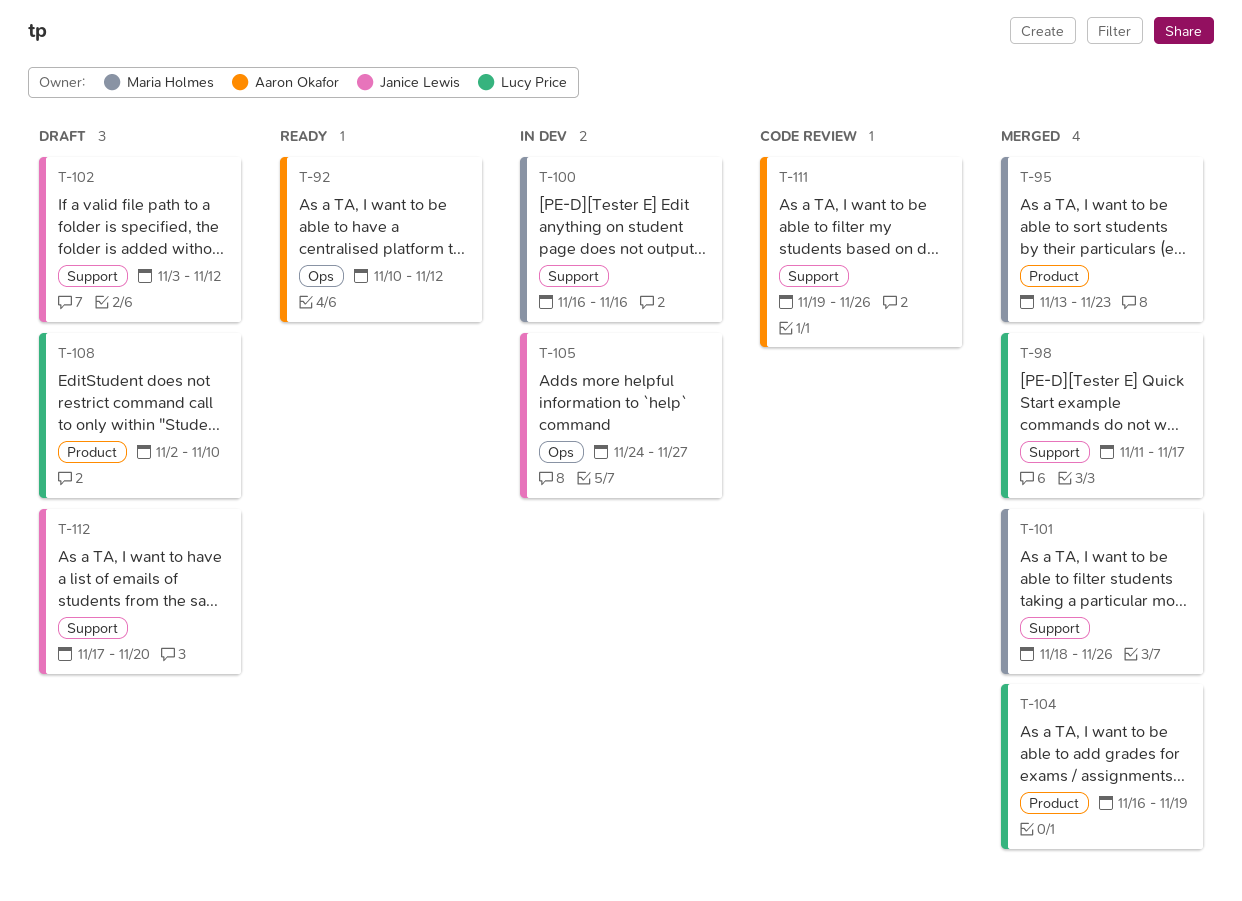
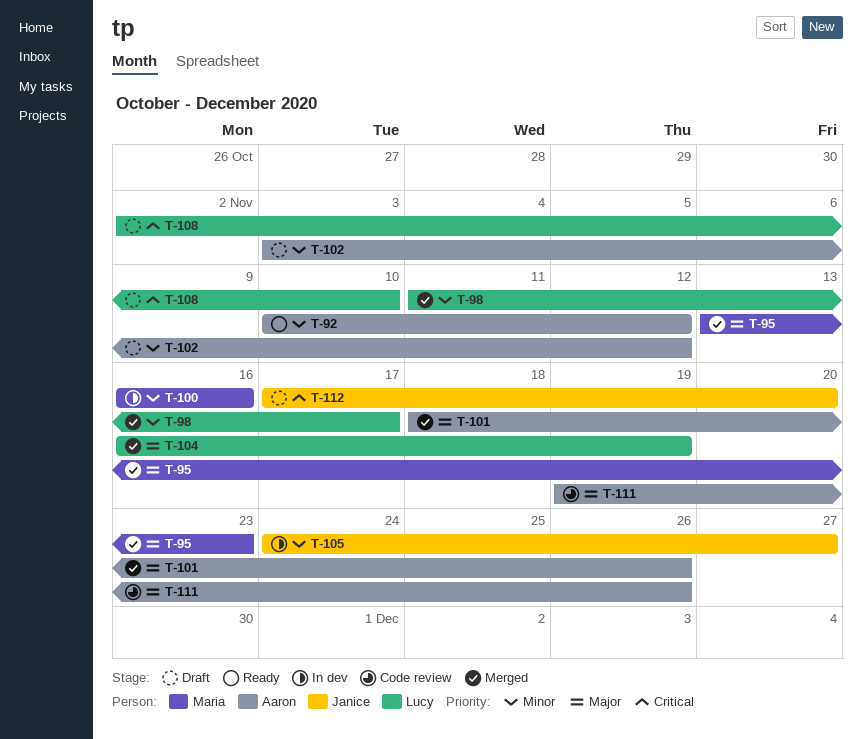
T-101, owner: Maria Holmes -> Aaron Okafor
T-102, owner: Janice Lewis -> Aaron Okafor

